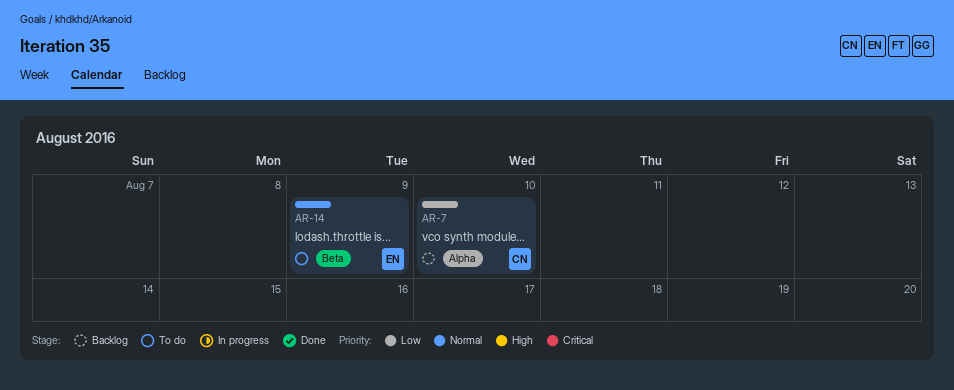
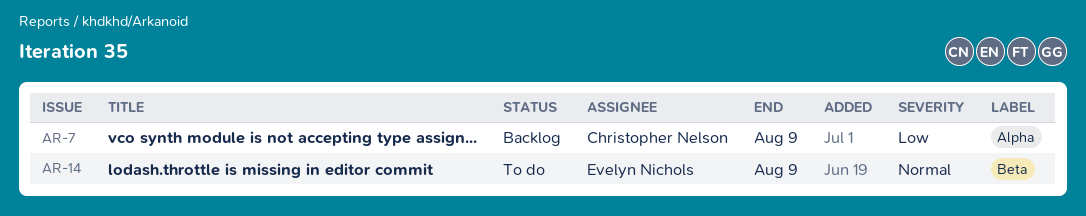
AR-7, due: Aug 10 -> Aug 9

